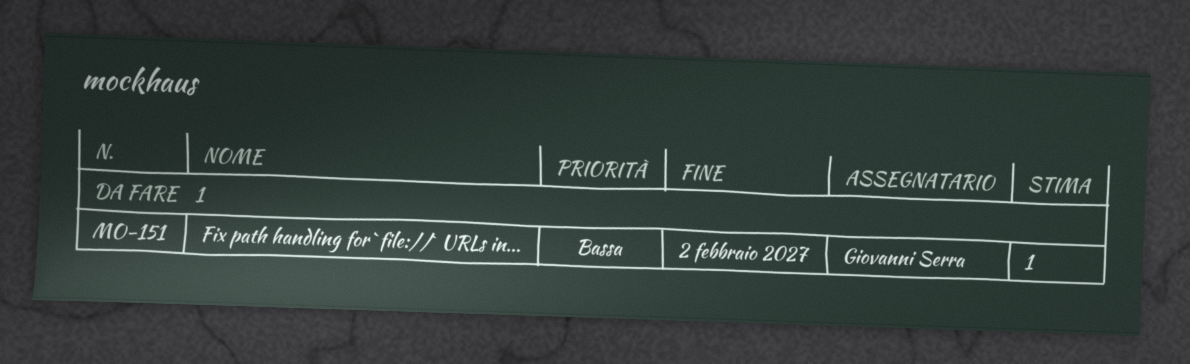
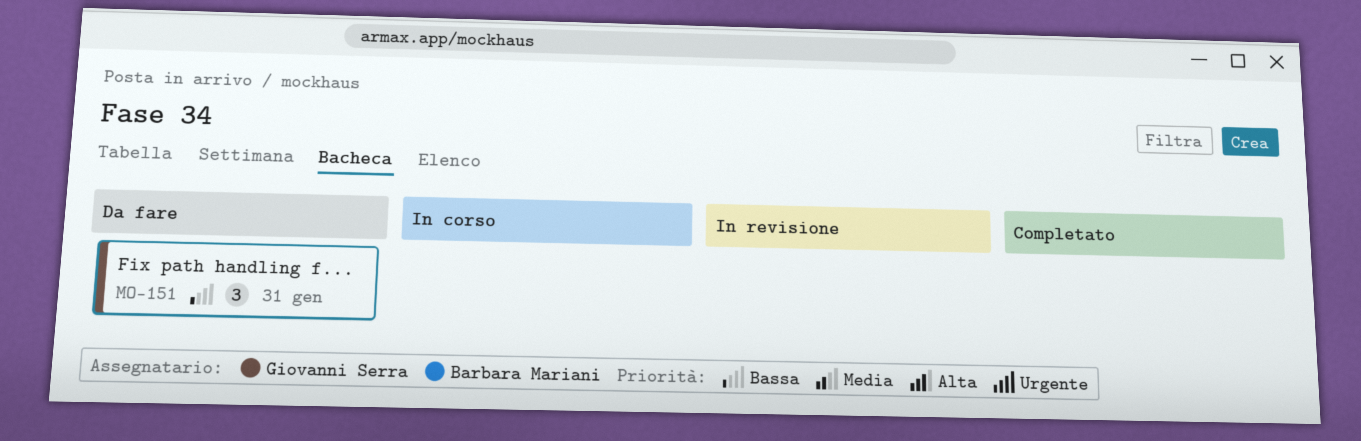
MO-151, estimate: 1 -> 3
MO-151, due: Feb 2 -> Jan 31

